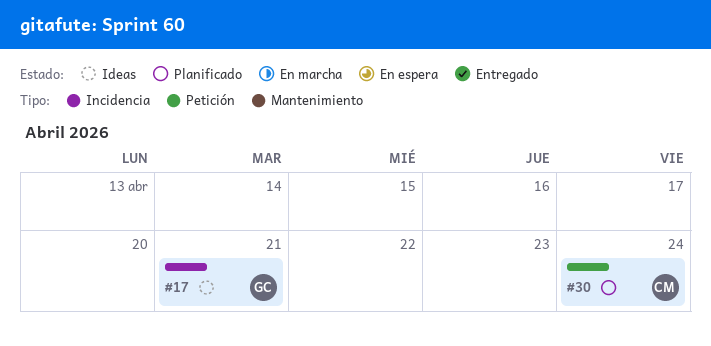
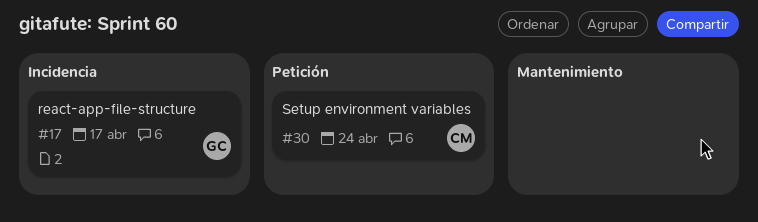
#17, due: Apr 21 -> Apr 17

